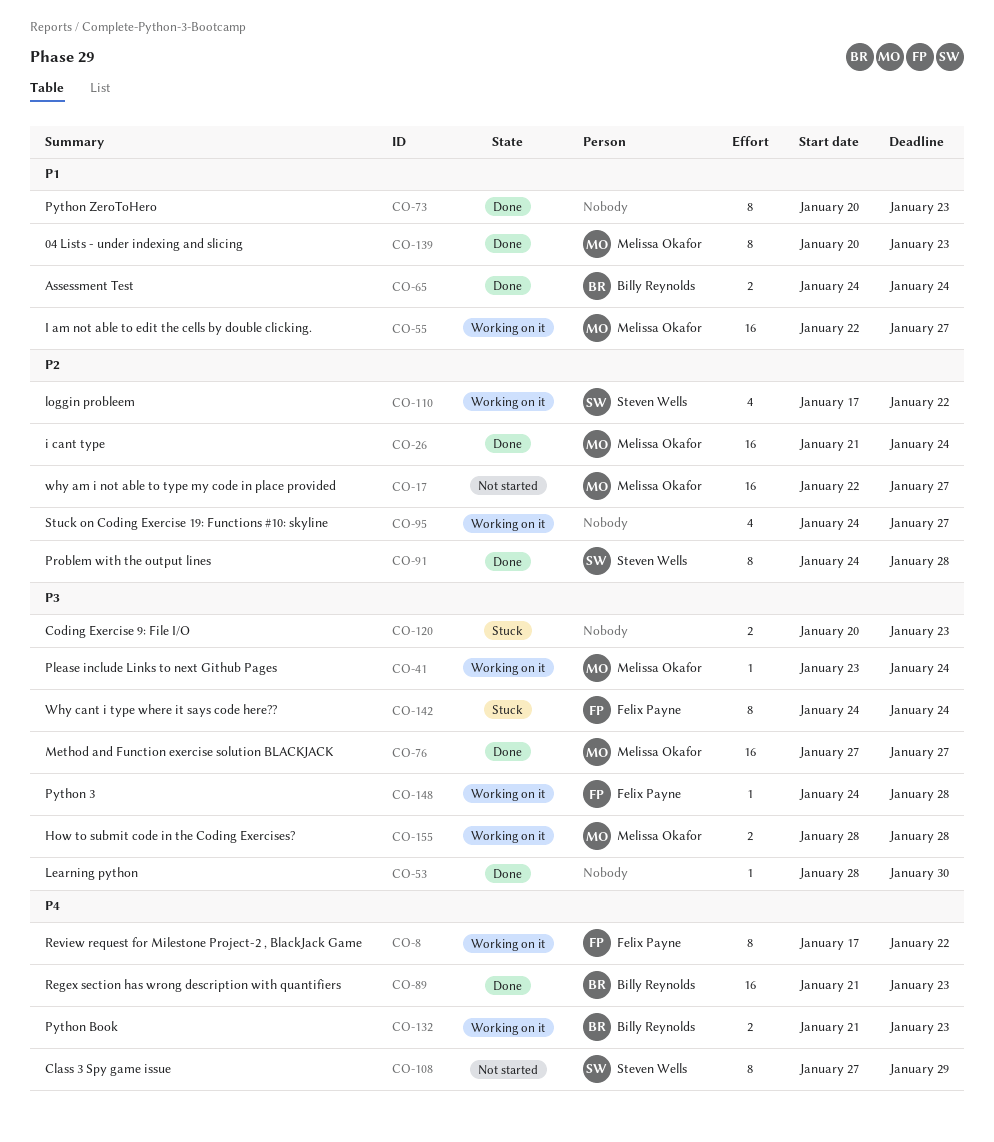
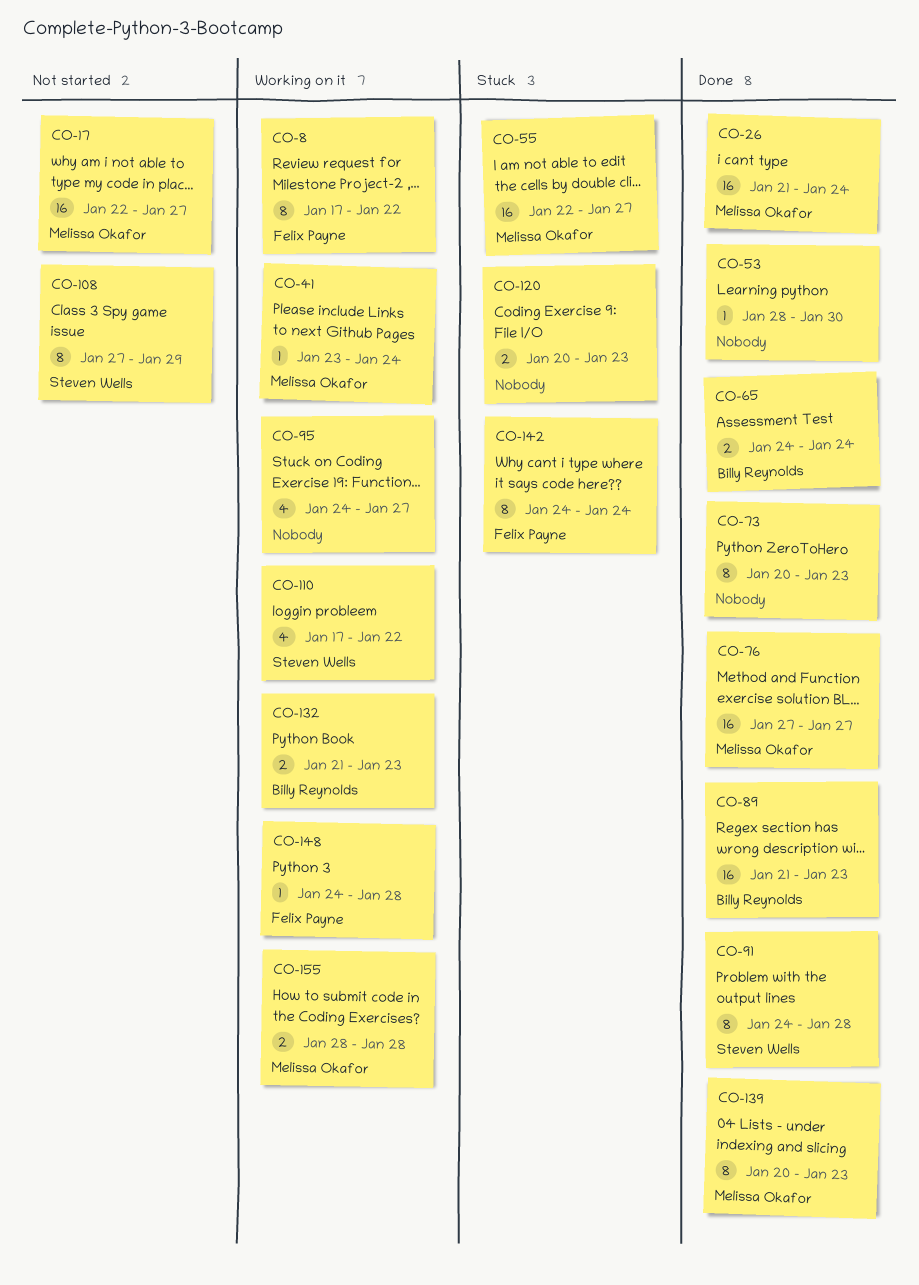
CO-55, status: Working on it -> Stuck

